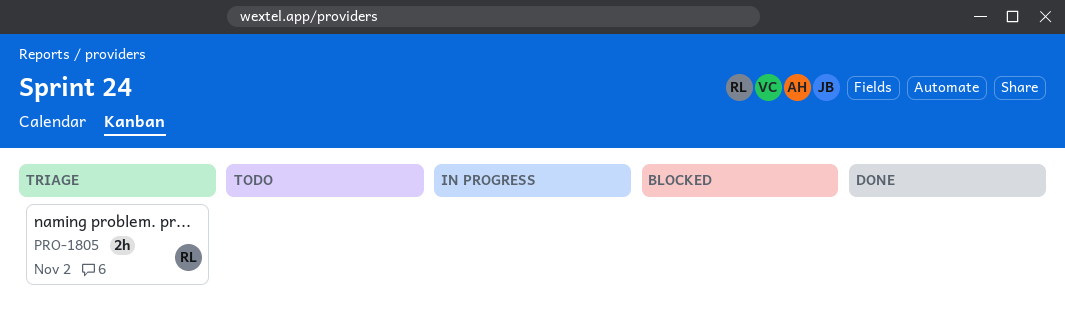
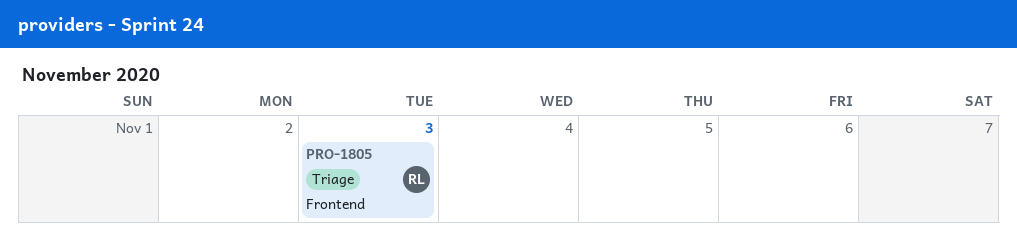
PRO-1805, day: Nov 2 -> Nov 3

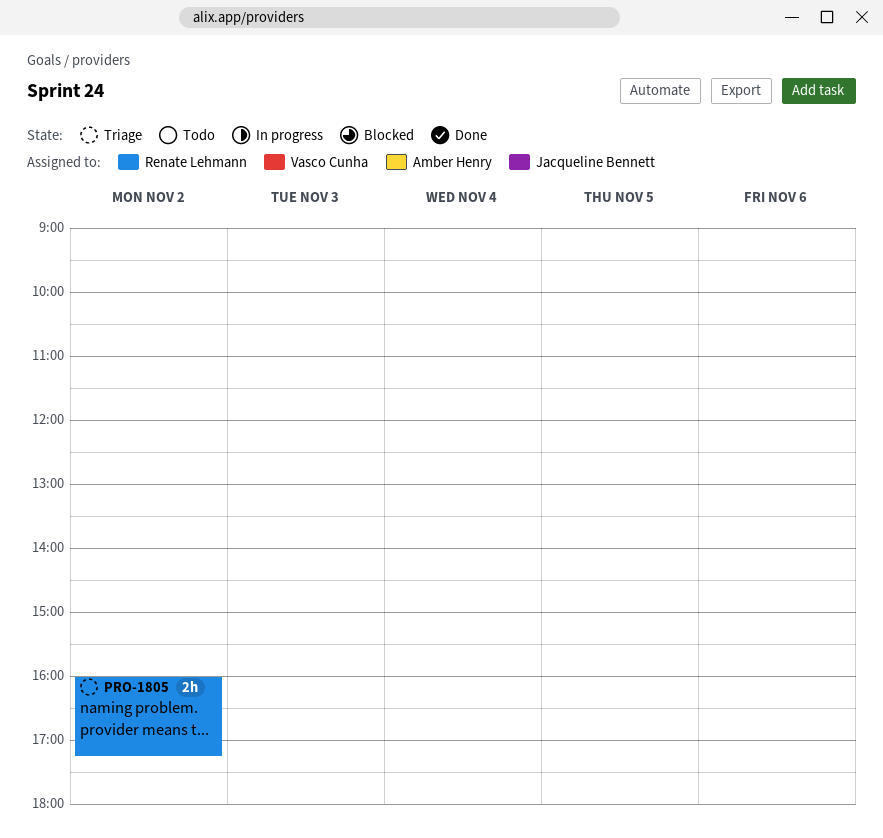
PRO-1805, day: Nov 3 -> Nov 2

